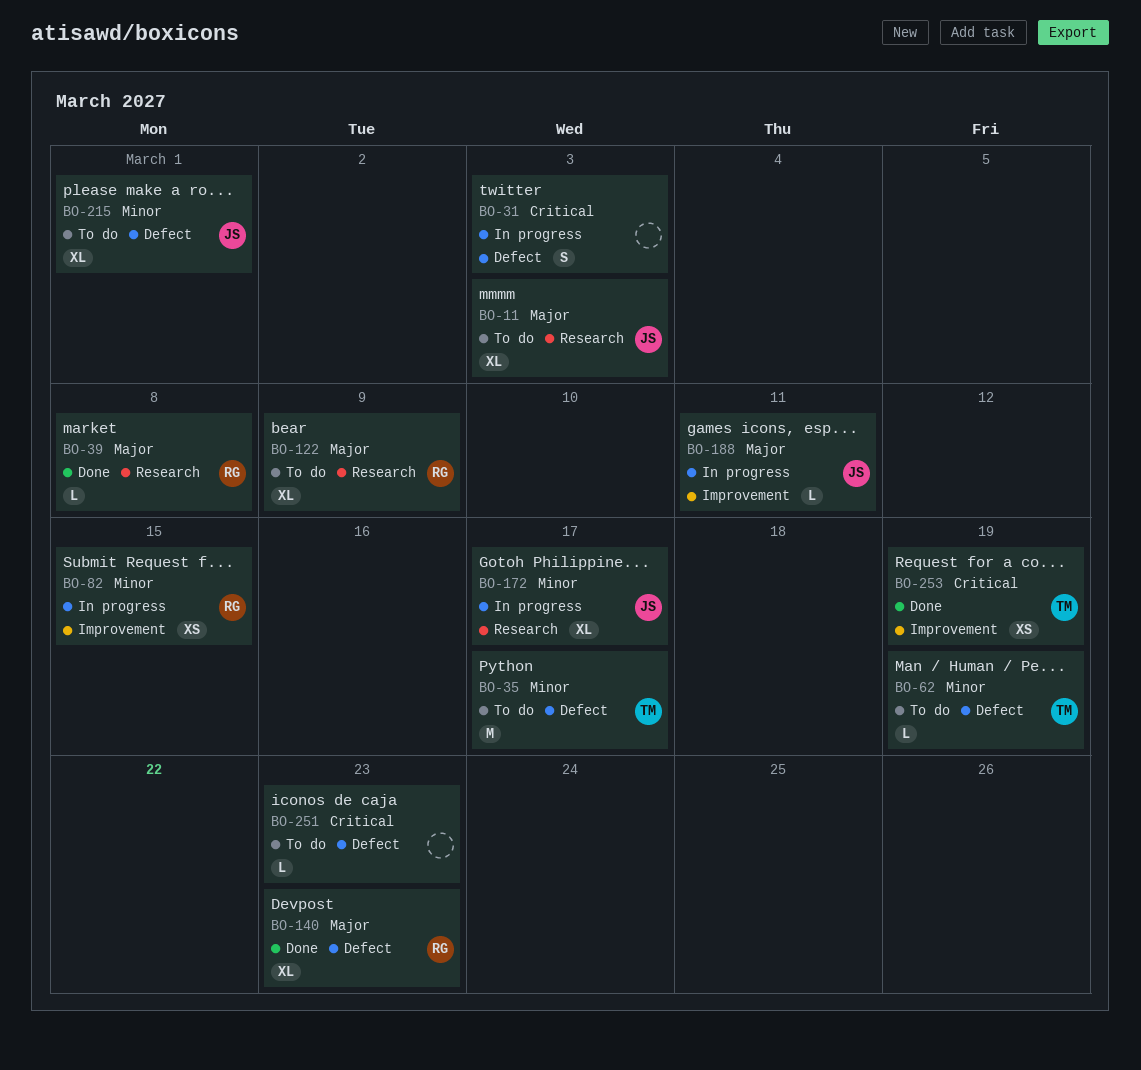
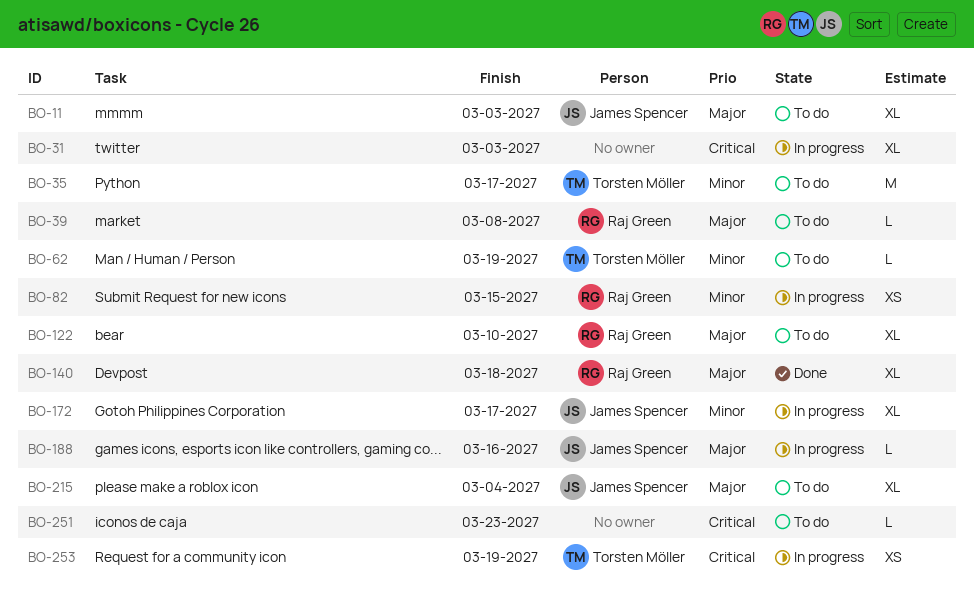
BO-31, estimate: S -> XL
BO-39, status: Done -> To do
BO-122, due: Mar 9 -> Mar 10
BO-140, due: Mar 23 -> Mar 18
BO-188, due: Mar 11 -> Mar 16
BO-215, priority: Minor -> Major
BO-215, due: Mar 1 -> Mar 4
BO-253, status: Done -> In progress

